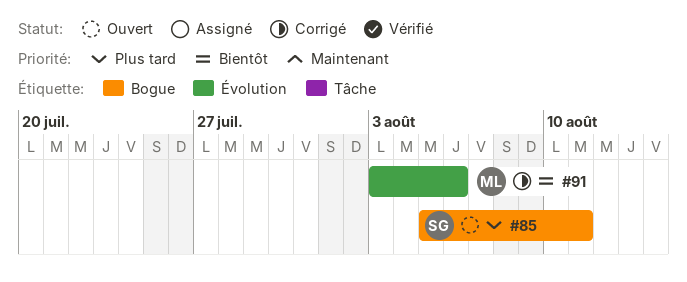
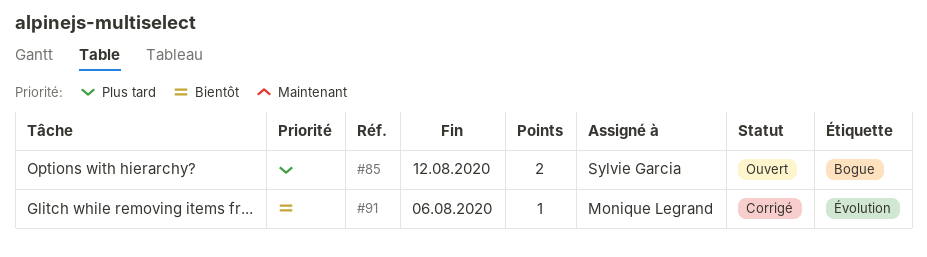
#85, due: Aug 11 -> Aug 12

